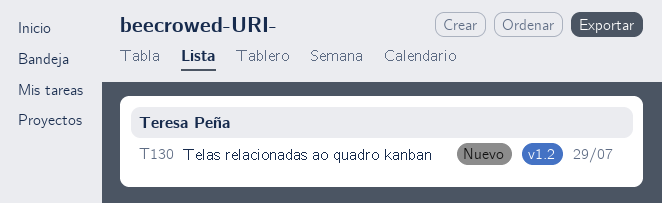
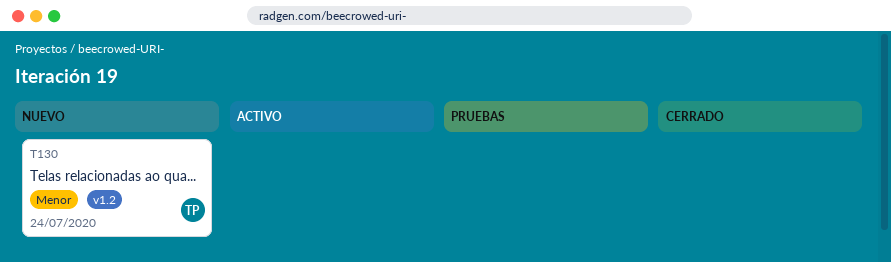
T130, due: Jul 29 -> Jul 24

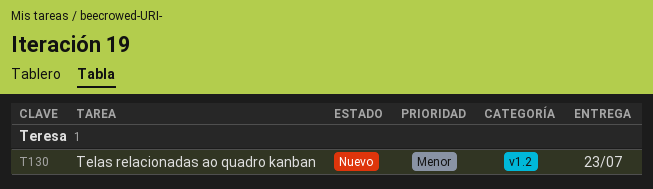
T130, due: Jul 24 -> Jul 23

